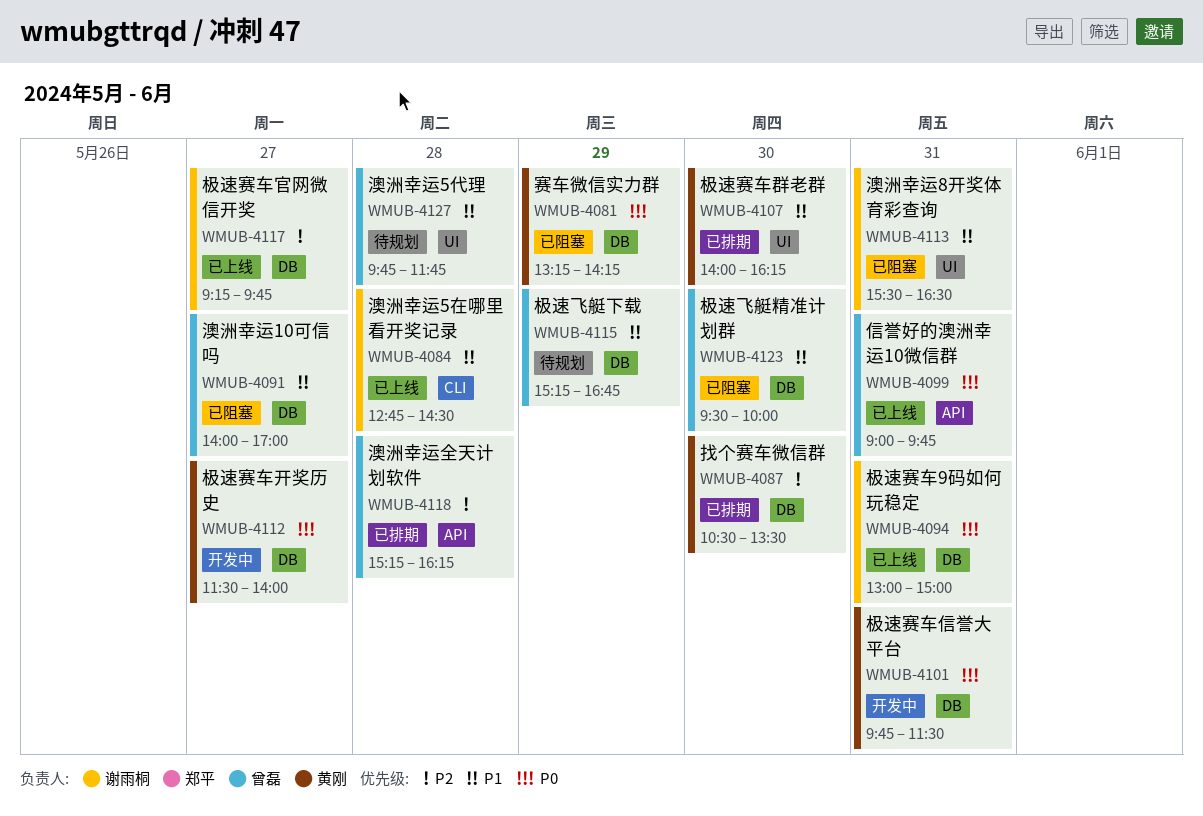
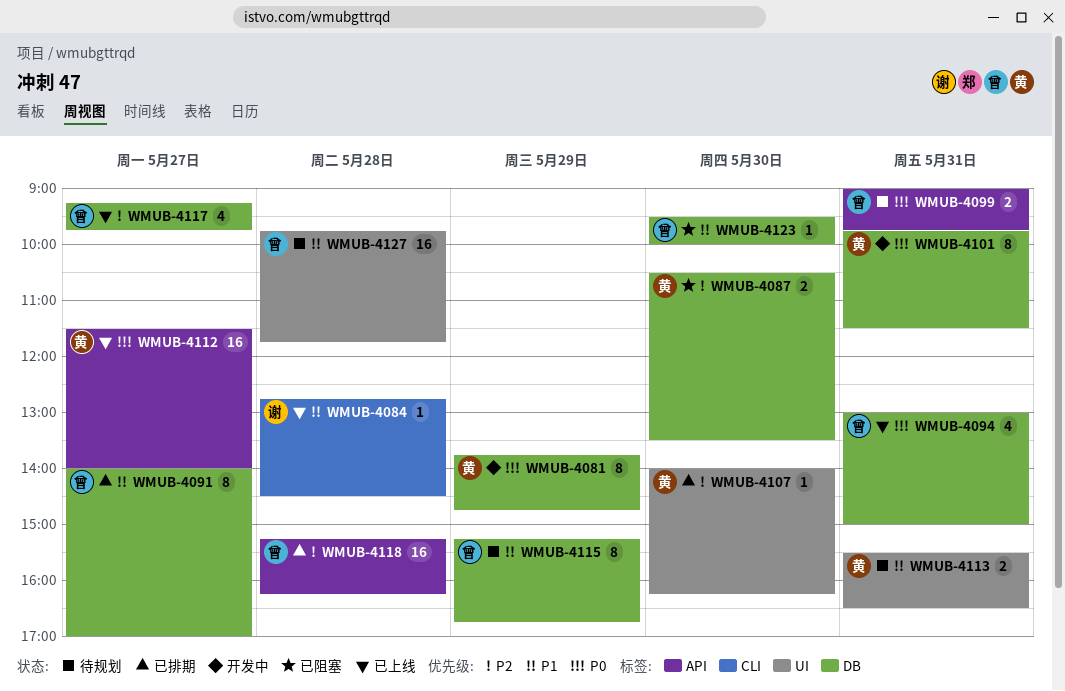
WMUB-4081, status: 已阻塞 -> 开发中
WMUB-4081, begins: 13:15 -> 13:45
WMUB-4081, ends: 14:15 -> 14:45
WMUB-4087, status: 已排期 -> 已阻塞
WMUB-4091, status: 已阻塞 -> 已排期
WMUB-4094, owner: 谢雨桐 -> 曾磊
WMUB-4099, status: 已上线 -> 待规划
WMUB-4107, priority: P1 -> P2
WMUB-4112, status: 开发中 -> 已上线
WMUB-4112, label: DB -> API
WMUB-4113, status: 已阻塞 -> 待规划
WMUB-4113, owner: 谢雨桐 -> 黄刚
WMUB-4117, owner: 谢雨桐 -> 曾磊

